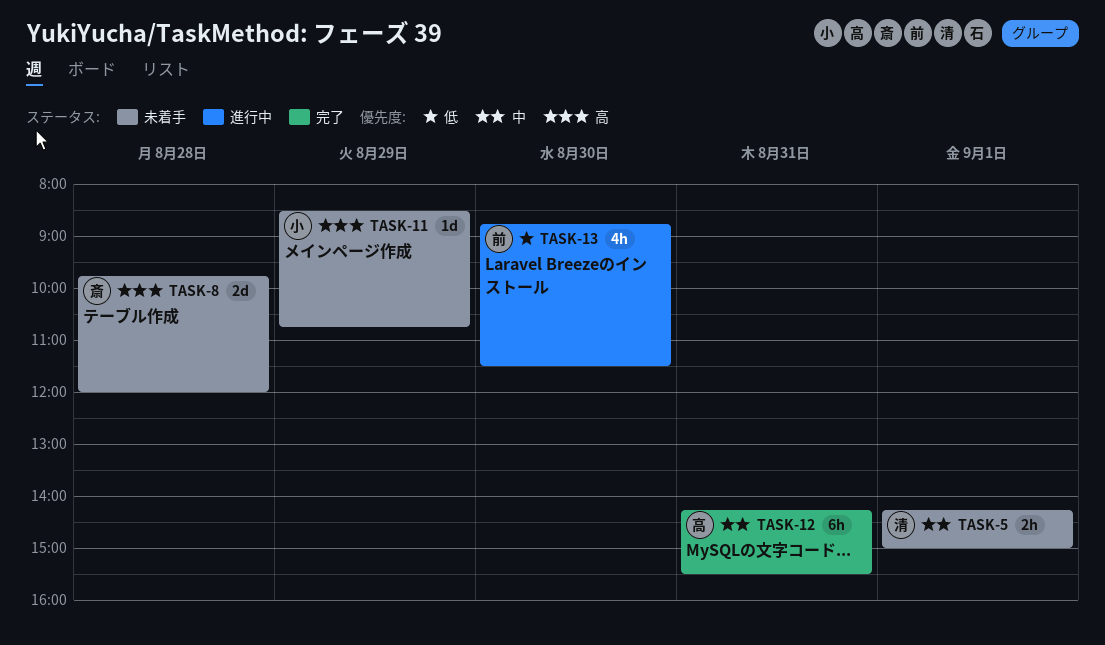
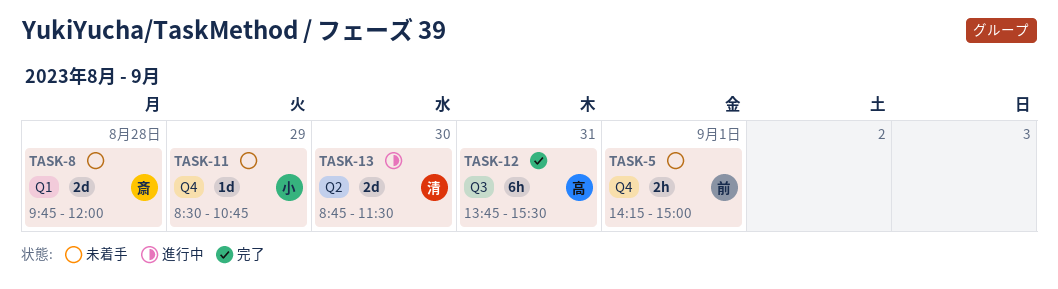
TASK-5, owner: 清 -> 前
TASK-12, begins: 14:15 -> 13:45
TASK-13, owner: 前 -> 清
TASK-13, estimate: 4h -> 2d

